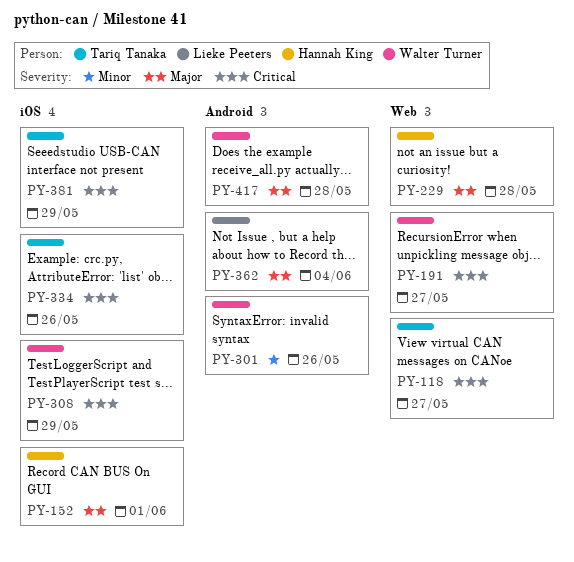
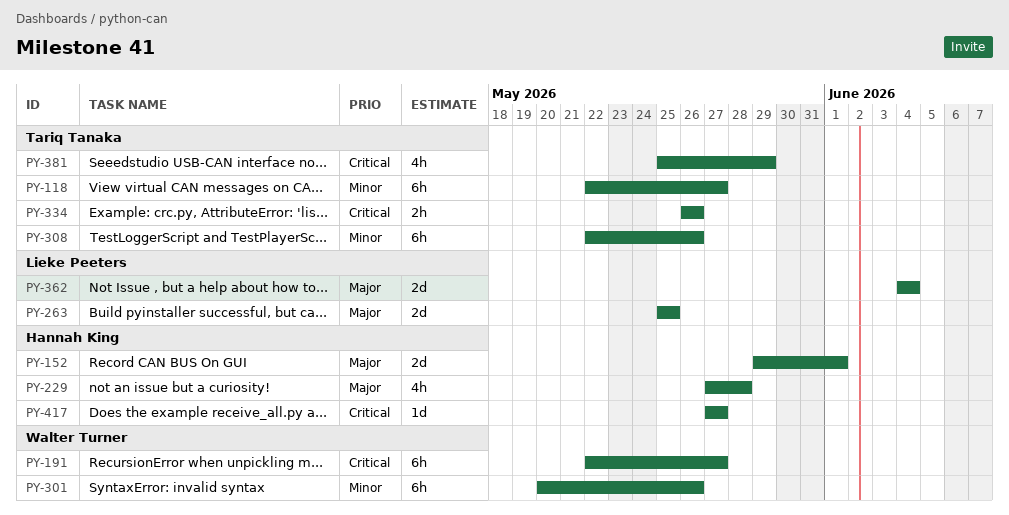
PY-118, priority: Critical -> Minor
PY-263: none -> present
PY-308, owner: Walter Turner -> Tariq Tanaka
PY-308, priority: Critical -> Minor
PY-308, due: May 29 -> May 26
PY-417, owner: Walter Turner -> Hannah King
PY-417, priority: Major -> Critical
PY-417, due: May 28 -> May 27

